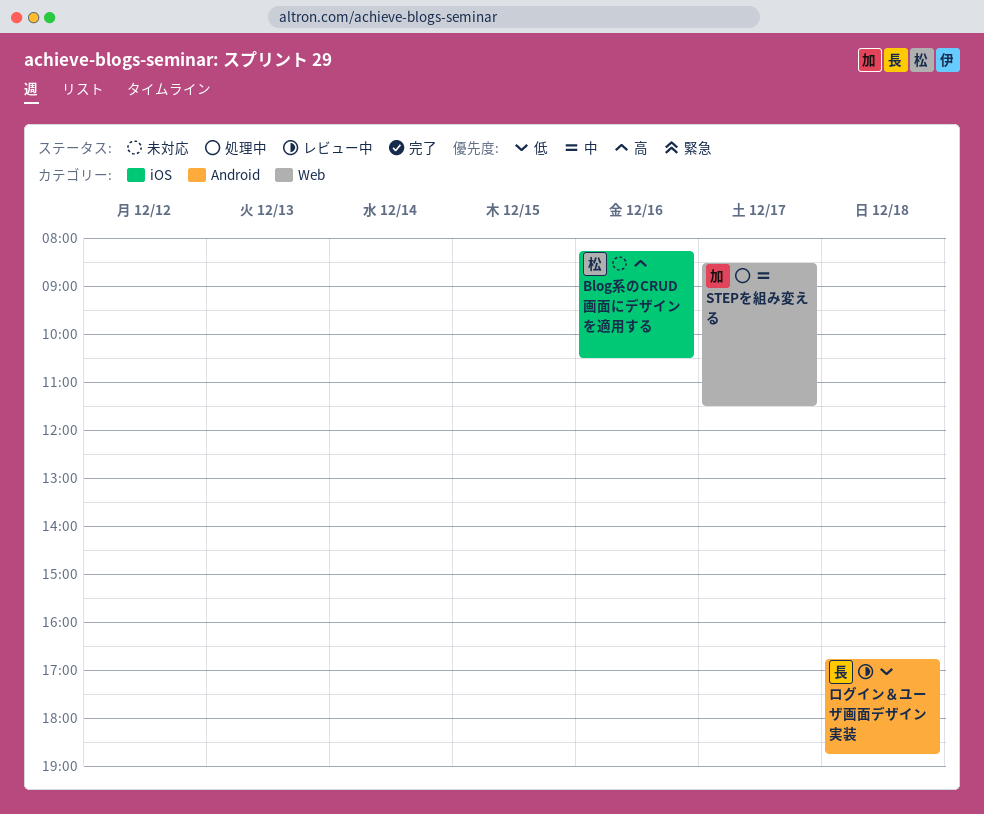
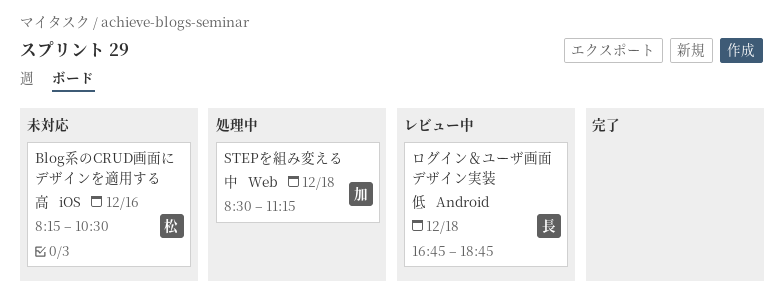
STEPを組み変える, day: Dec 17 -> Dec 18
STEPを組み変える, ends: 11:30 -> 11:15

